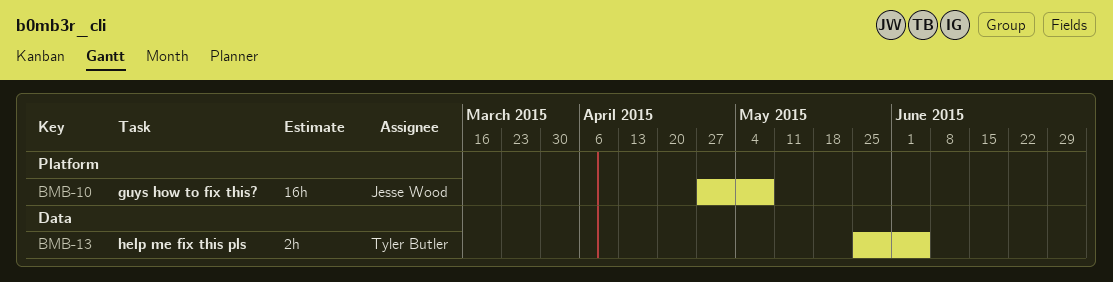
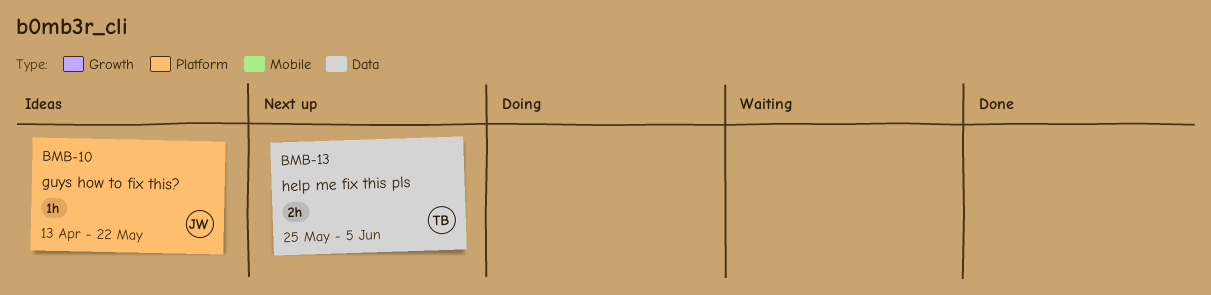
BMB-10, estimate: 16h -> 1h
BMB-10, start: Apr 27 -> Apr 13
BMB-10, due: May 8 -> May 22

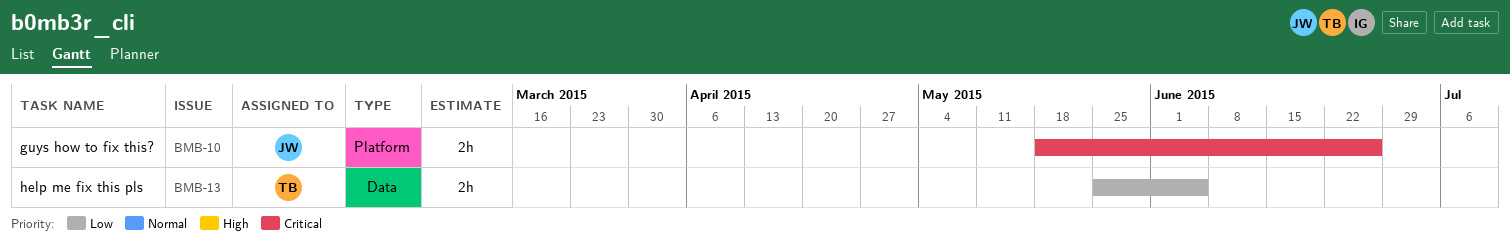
BMB-10, estimate: 1h -> 2h
BMB-10, start: Apr 13 -> May 18
BMB-10, due: May 22 -> Jun 26

